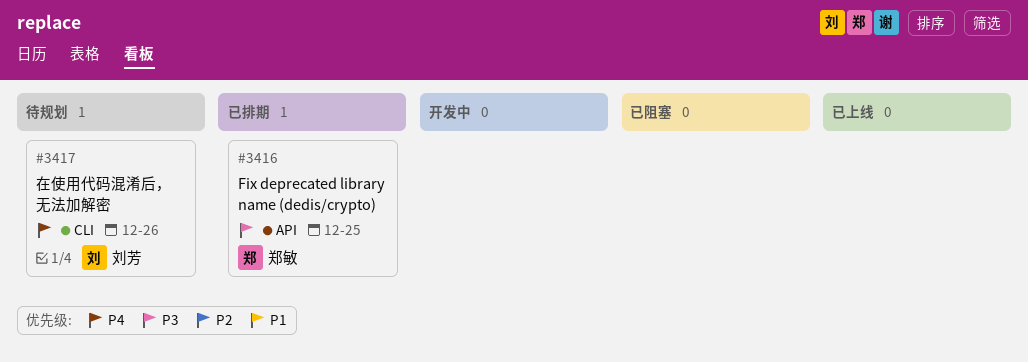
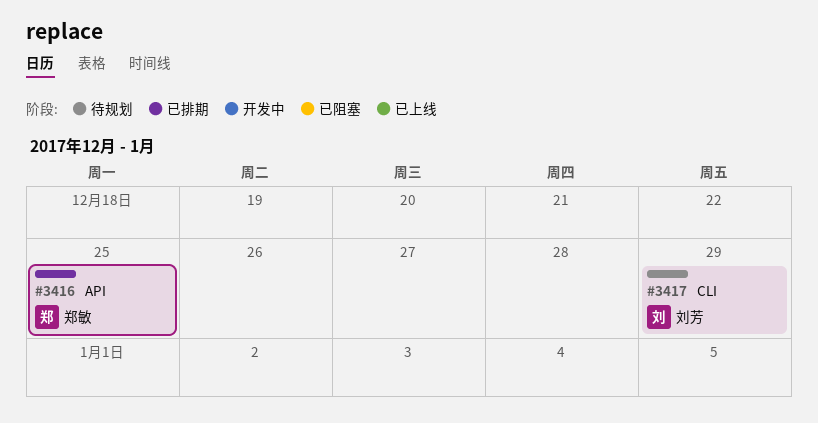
#3417, due: Dec 26 -> Dec 29

